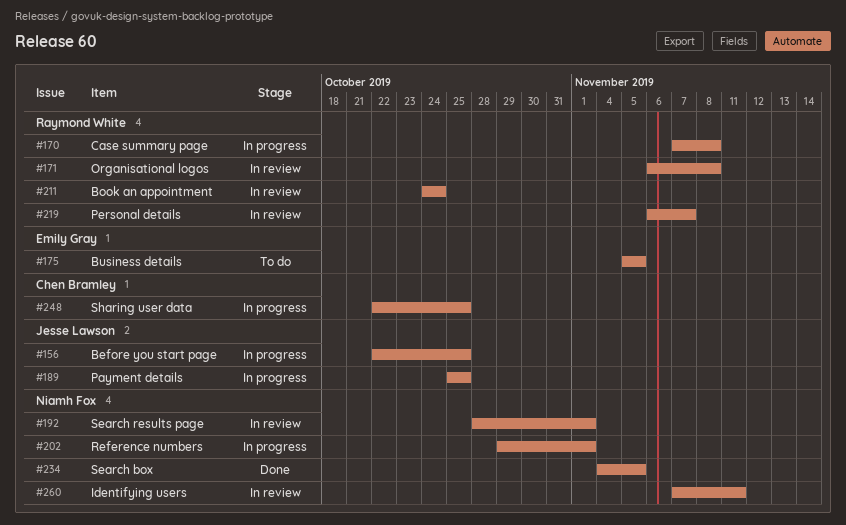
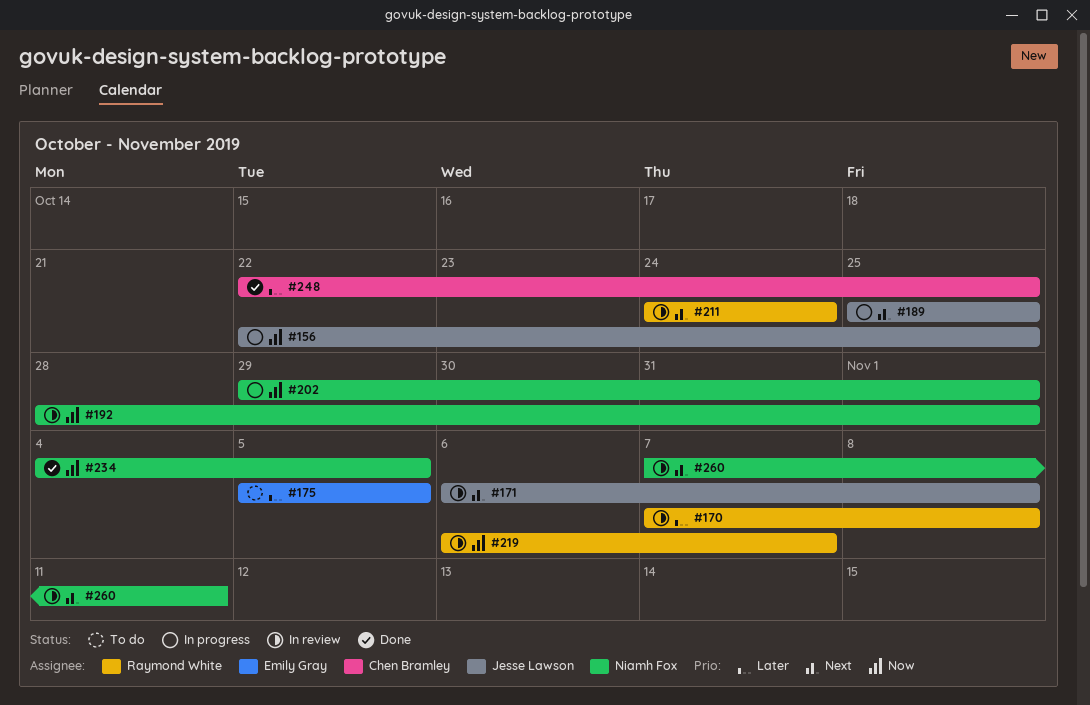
#170, status: In progress -> In review
#171, owner: Raymond White -> Jesse Lawson
#248, status: In progress -> Done

